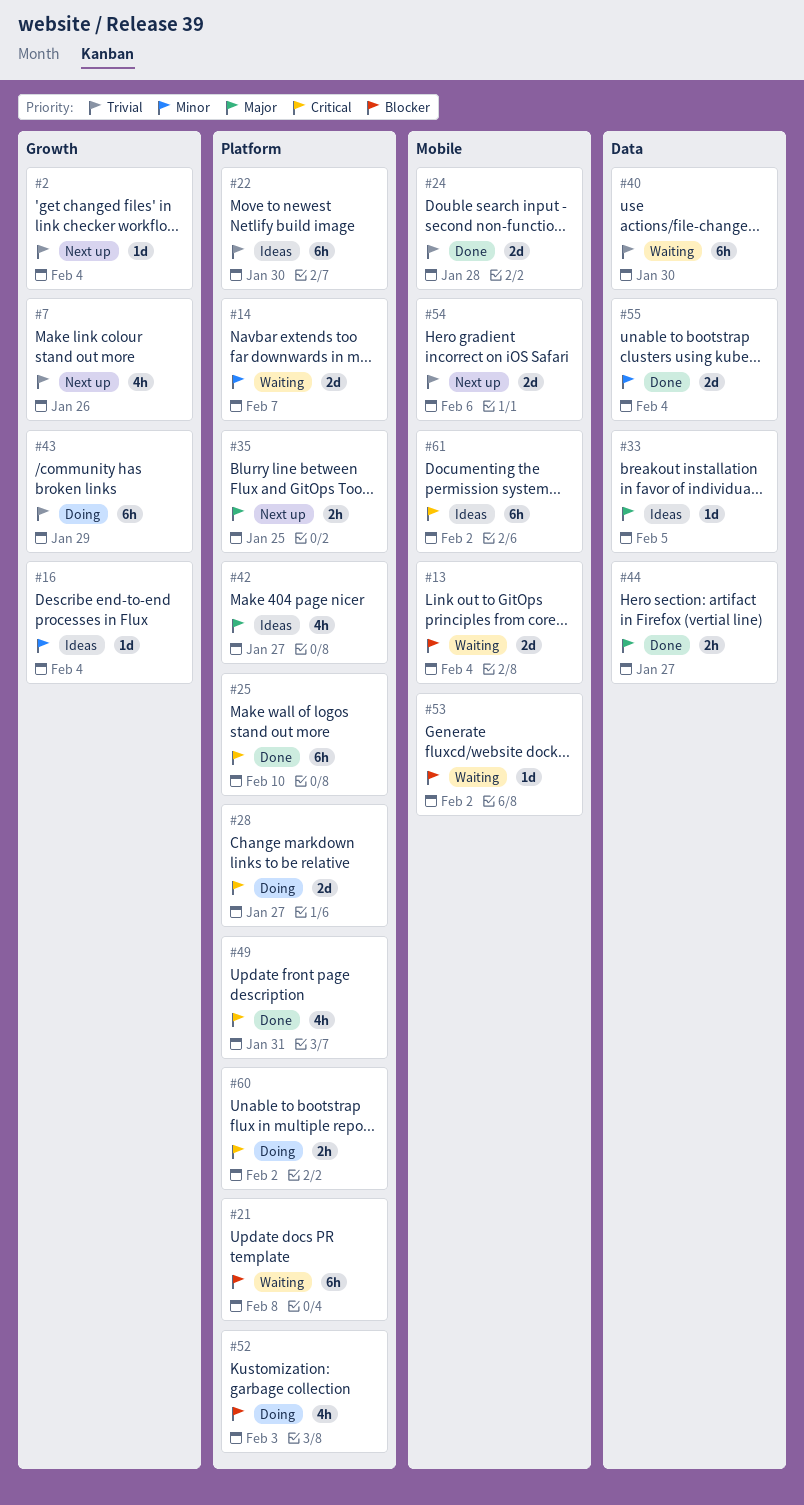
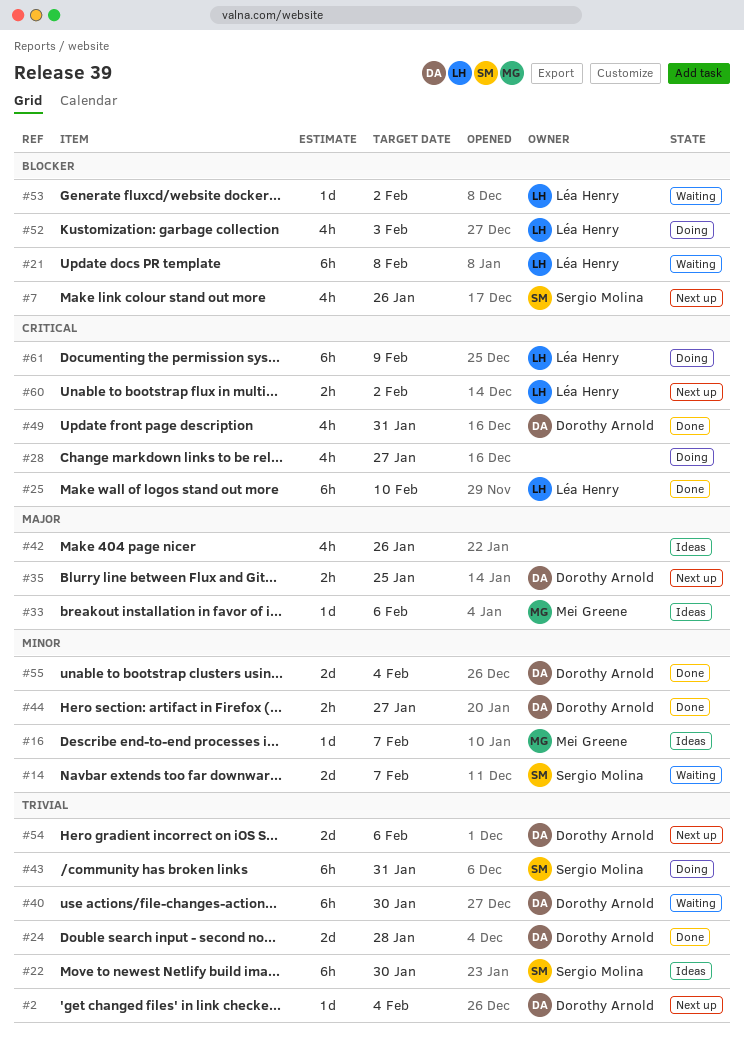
#7, priority: Trivial -> Blocker
#13: present -> none
#16, due: Feb 4 -> Feb 7
#28, estimate: 2d -> 4h
#33, due: Feb 5 -> Feb 6
#42, due: Jan 27 -> Jan 26
#43, due: Jan 29 -> Jan 31
#44, priority: Major -> Minor
#60, status: Doing -> Next up
#61, status: Ideas -> Doing
#61, due: Feb 2 -> Feb 9

